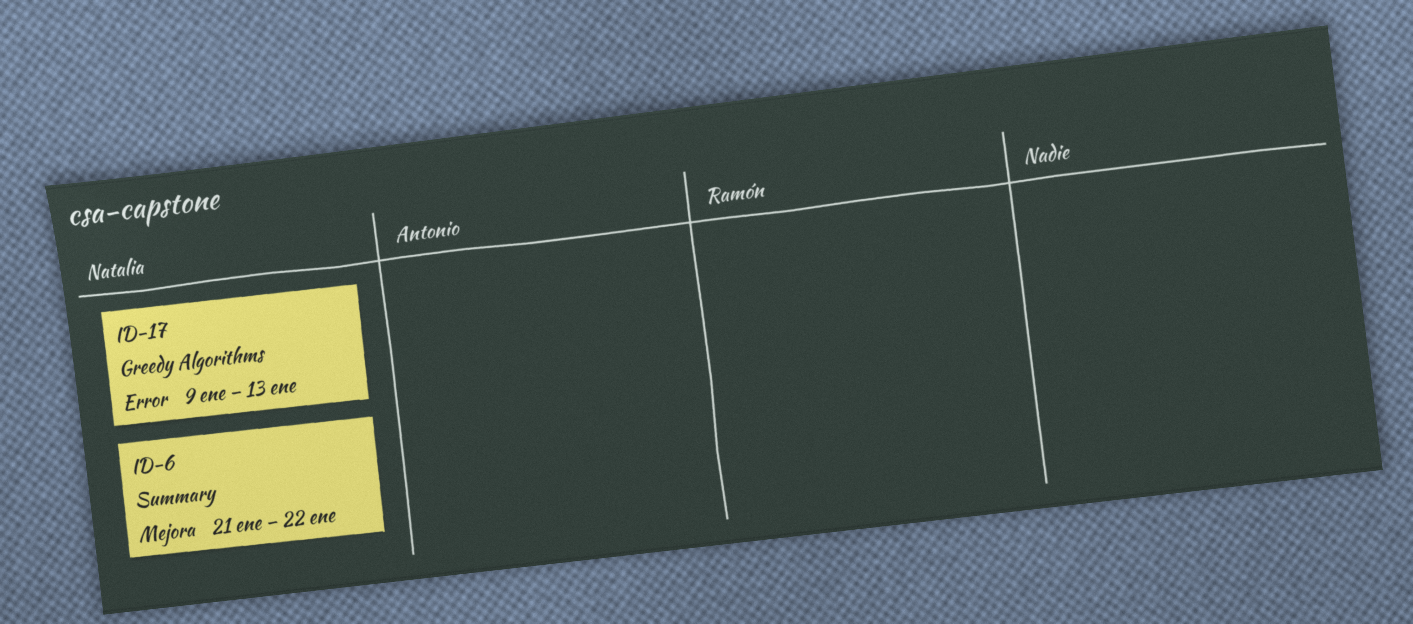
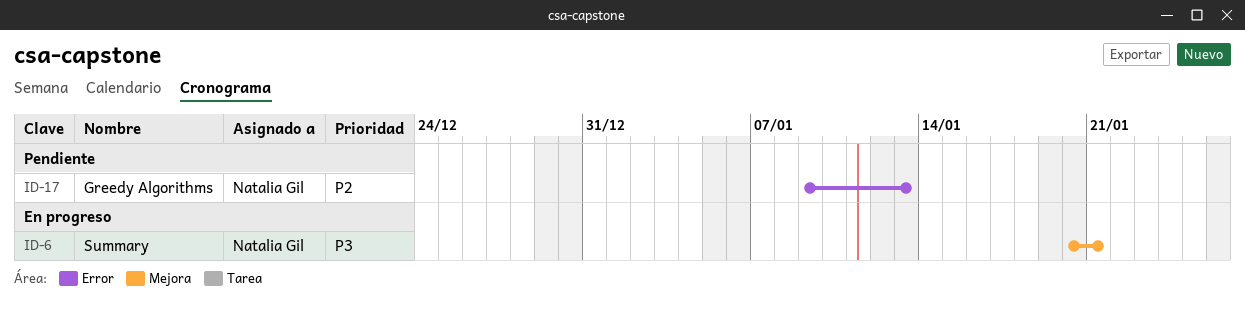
ID-6, start: Jan 21 -> Jan 20
ID-6, due: Jan 22 -> Jan 21

